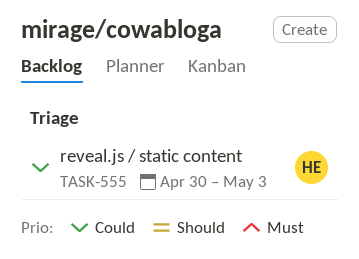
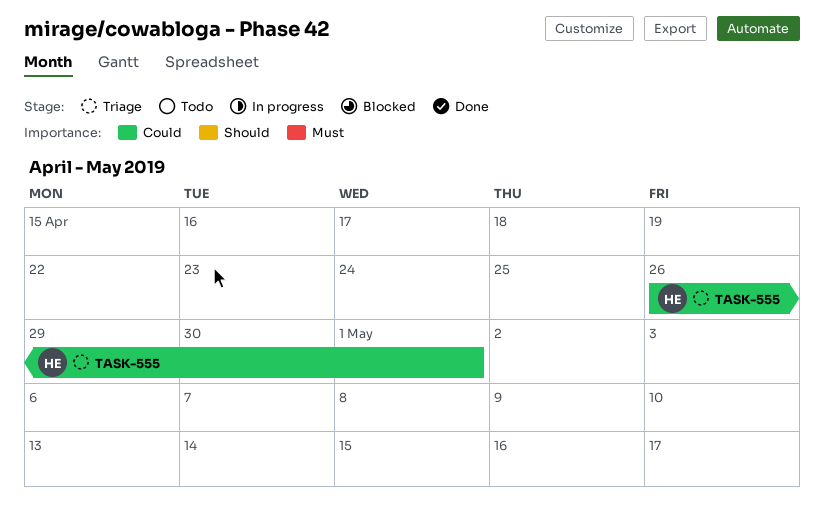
TASK-555, start: Apr 30 -> Apr 26
TASK-555, due: May 3 -> May 1

